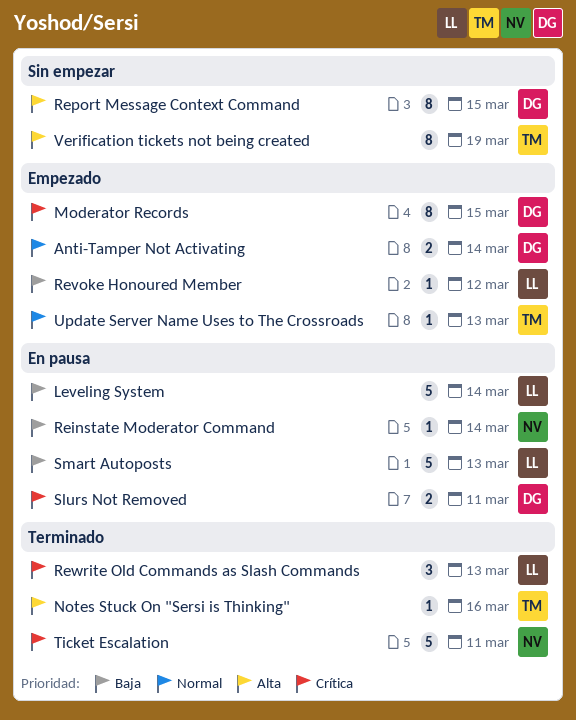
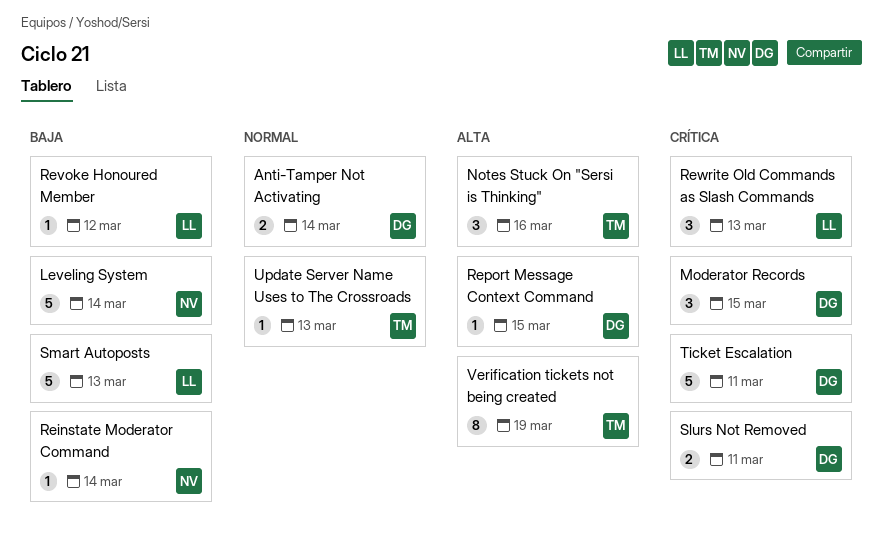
Leveling System, owner: LL -> NV
Moderator Records, estimate: 8 -> 3
Notes Stuck On "Sersi is Thinking", estimate: 1 -> 3
Report Message Context Command, estimate: 8 -> 1
Ticket Escalation, owner: NV -> DG

